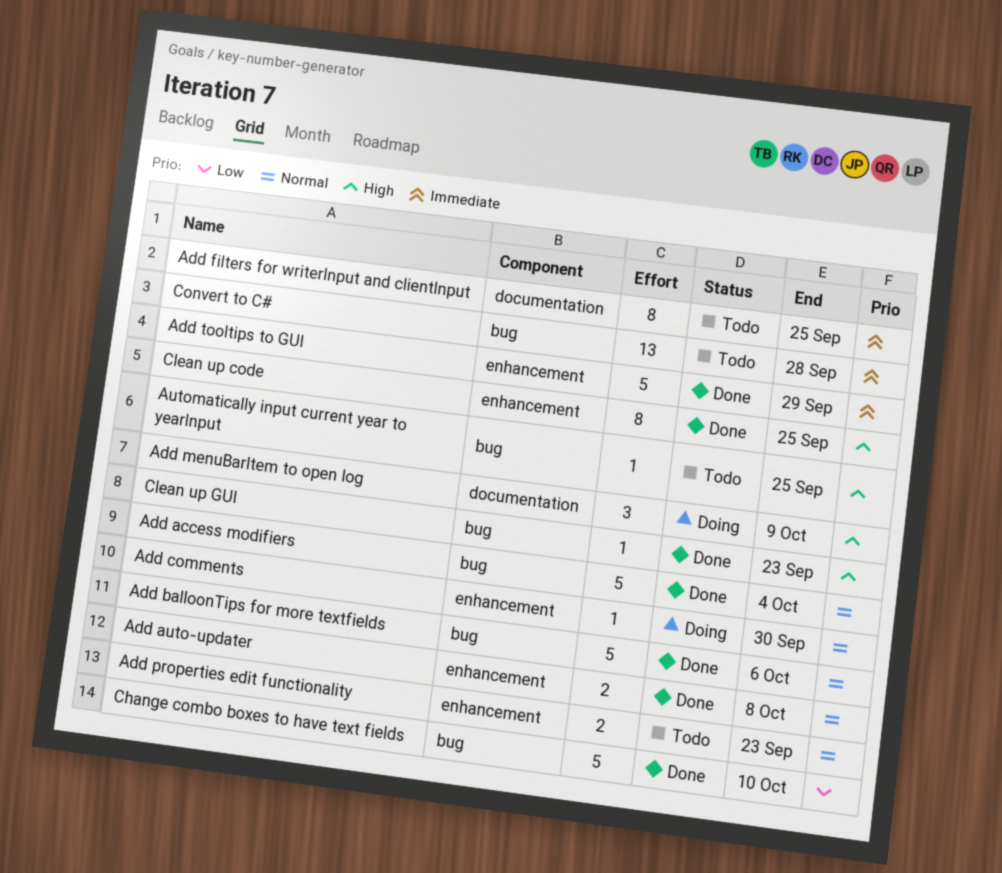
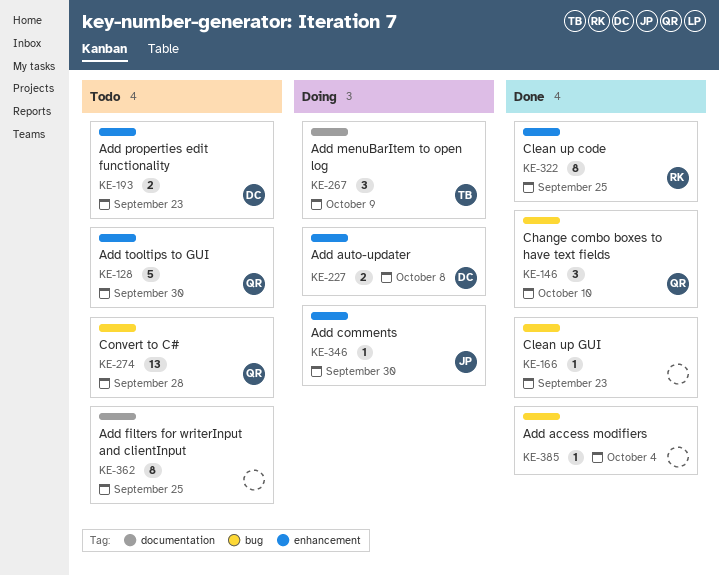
Add access modifiers, estimate: 5 -> 1
Add auto-updater, status: Done -> Doing
Add balloonTips for more textfields: present -> none
Add tooltips to GUI, status: Done -> Todo
Add tooltips to GUI, due: Sep 29 -> Sep 30
Automatically input current year to yearInput: present -> none
Change combo boxes to have text fields, estimate: 5 -> 3

